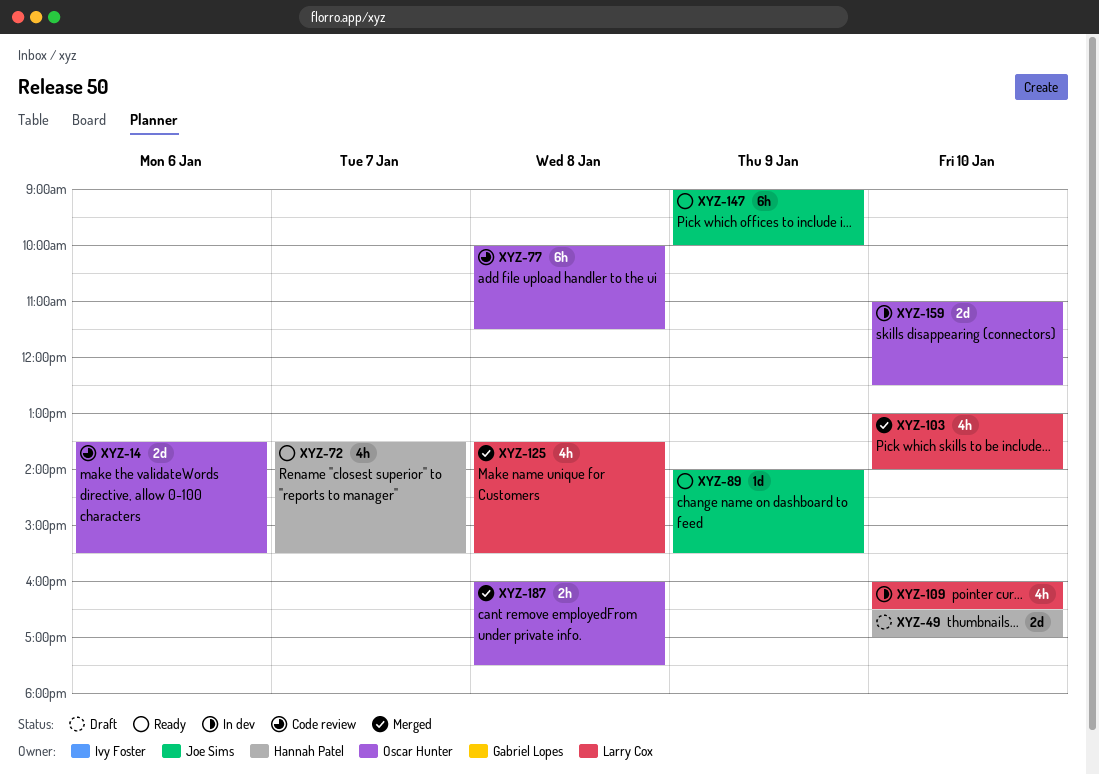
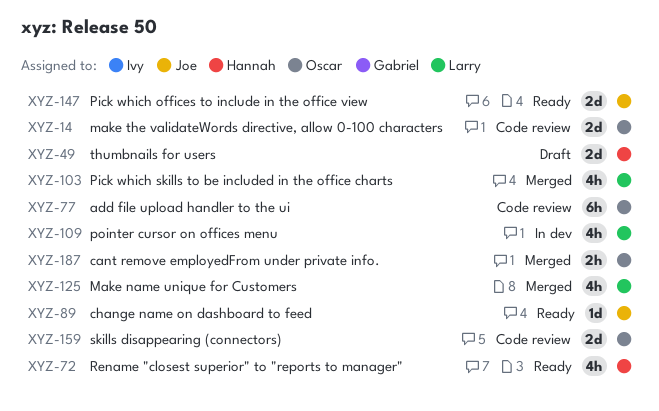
XYZ-147, estimate: 6h -> 2d
XYZ-159, status: In dev -> Code review

